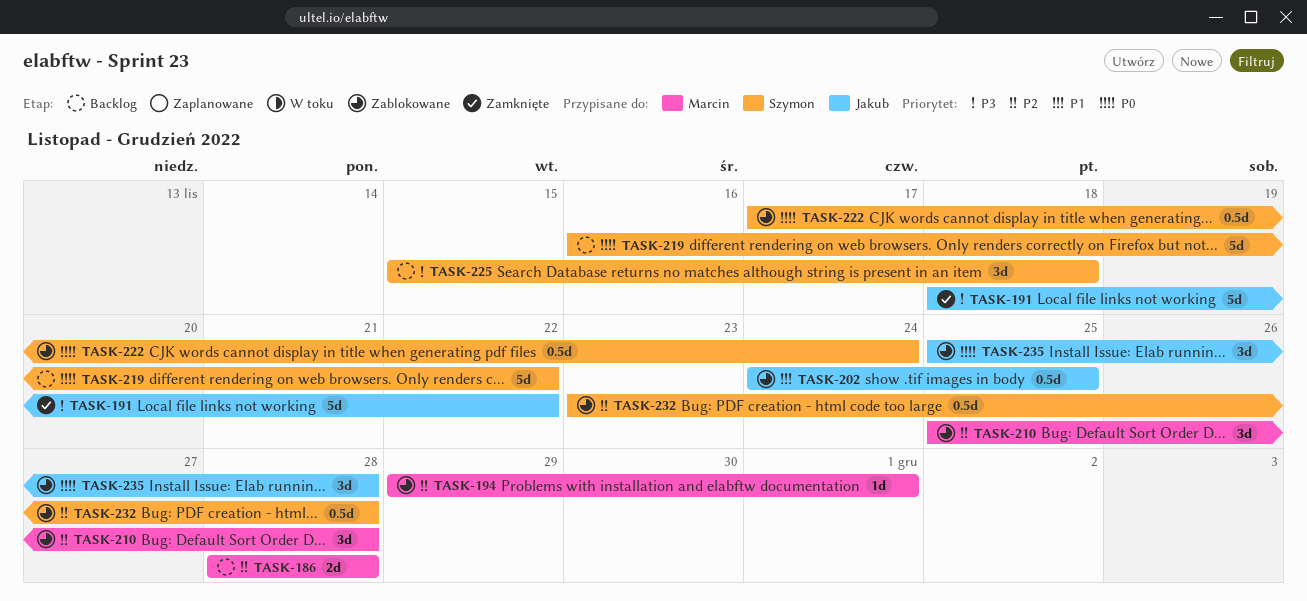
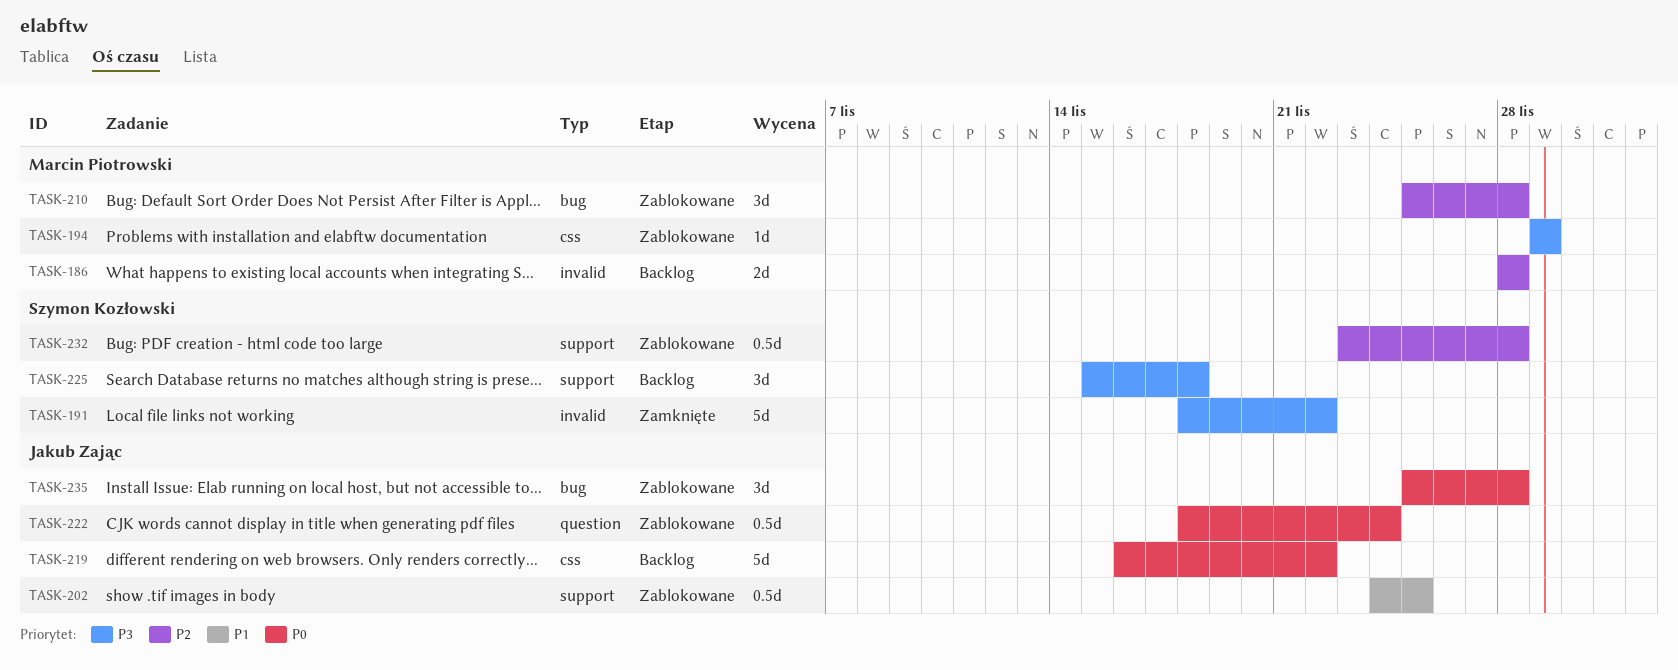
TASK-191, owner: Jakub Zając -> Szymon Kozłowski
TASK-194, priority: P2 -> P3
TASK-194, due: Dec 1 -> Nov 29
TASK-219, owner: Szymon Kozłowski -> Jakub Zając
TASK-222, owner: Szymon Kozłowski -> Jakub Zając
TASK-222, start: Nov 17 -> Nov 18

